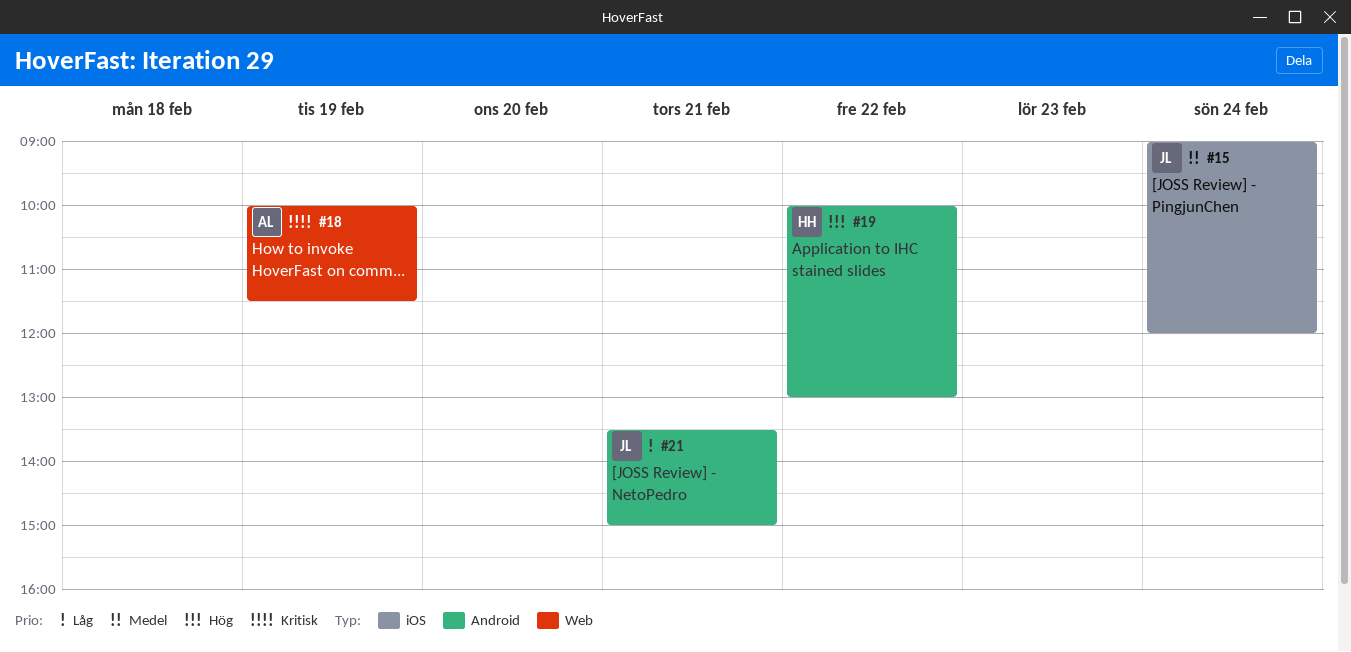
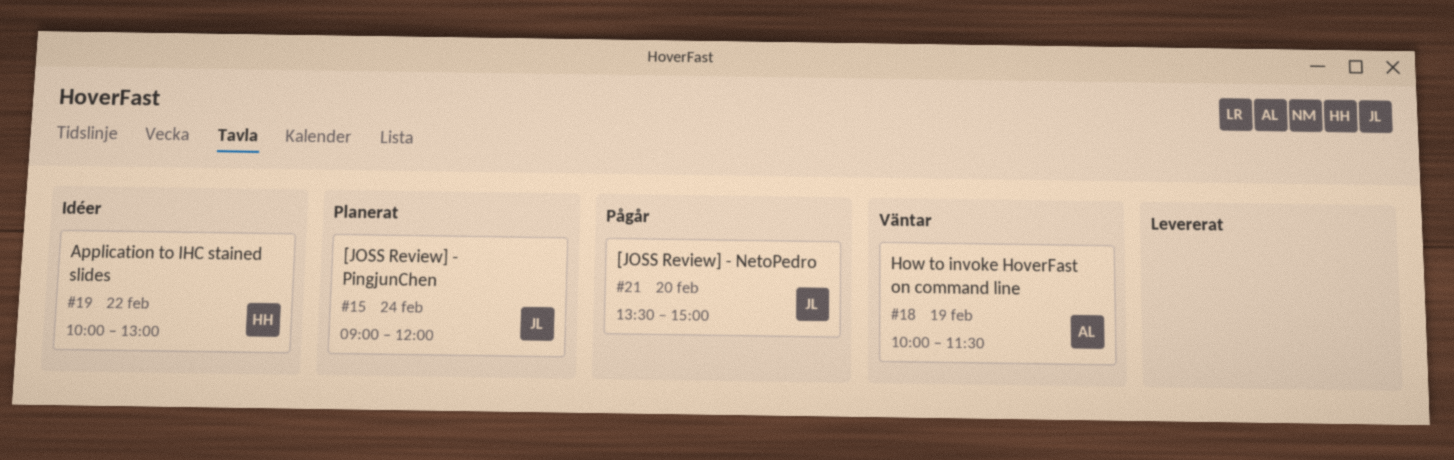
#21, day: Feb 21 -> Feb 20

